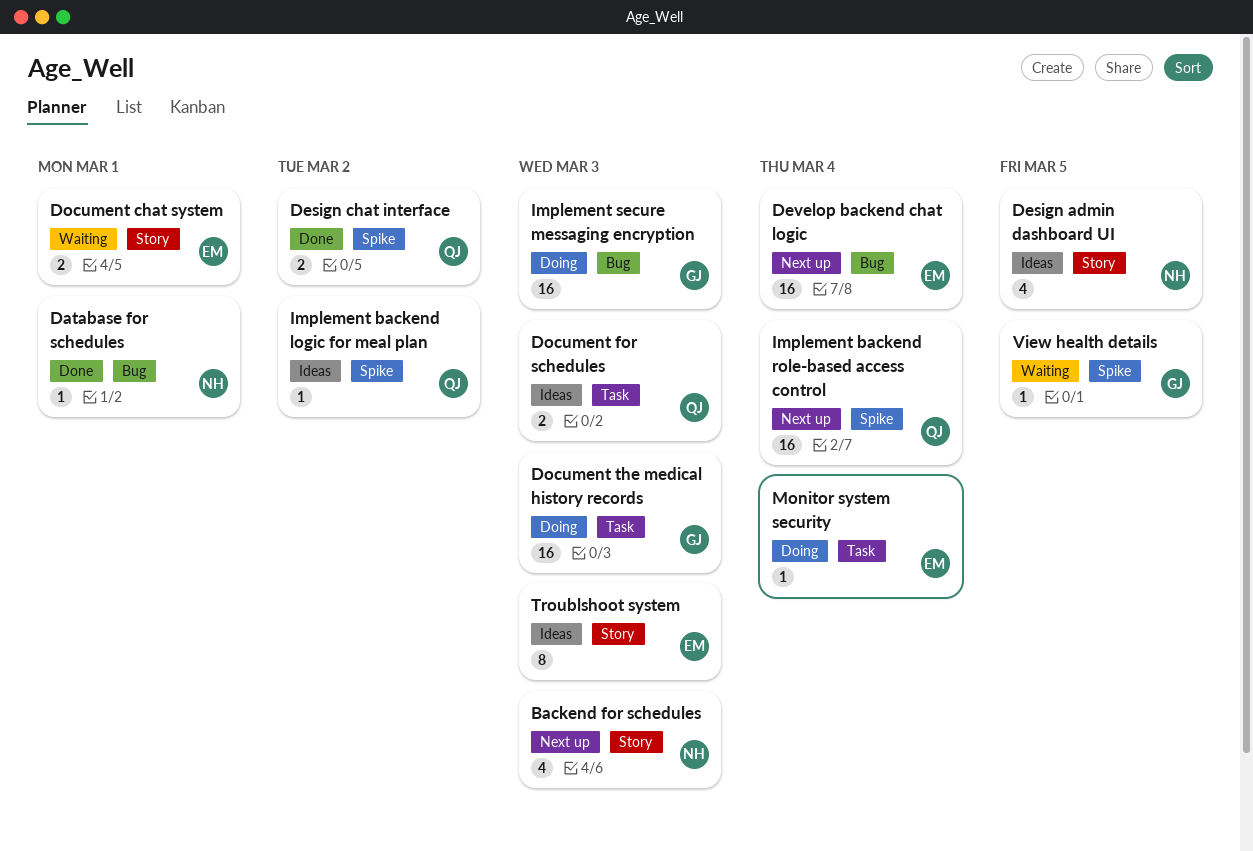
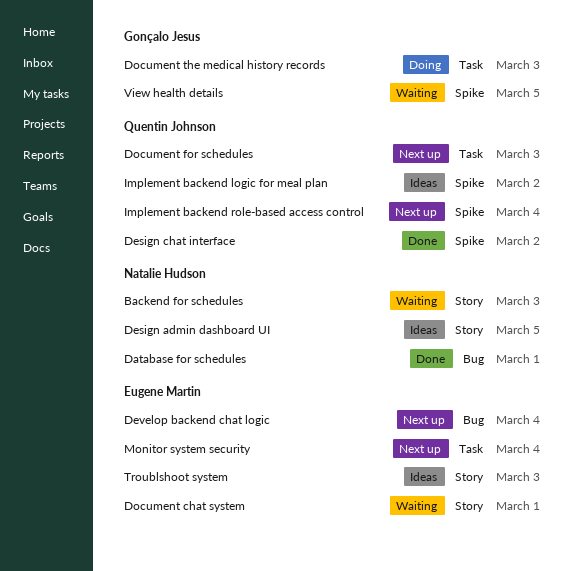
Backend for schedules, status: Next up -> Waiting
Document for schedules, status: Ideas -> Next up
Implement secure messaging encryption: present -> none
Monitor system security, status: Doing -> Next up

